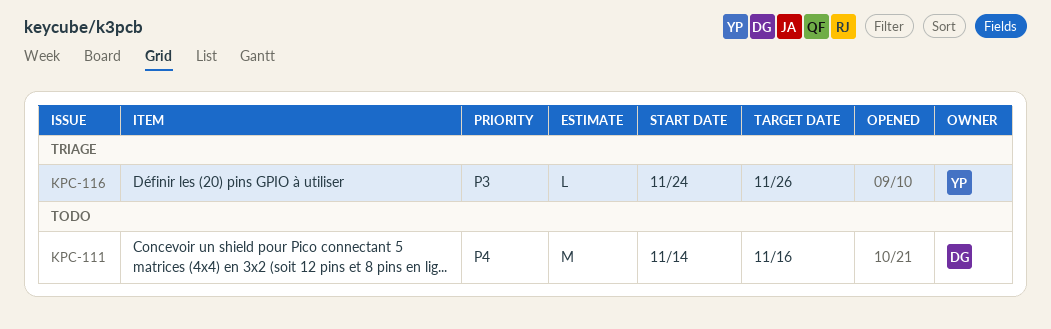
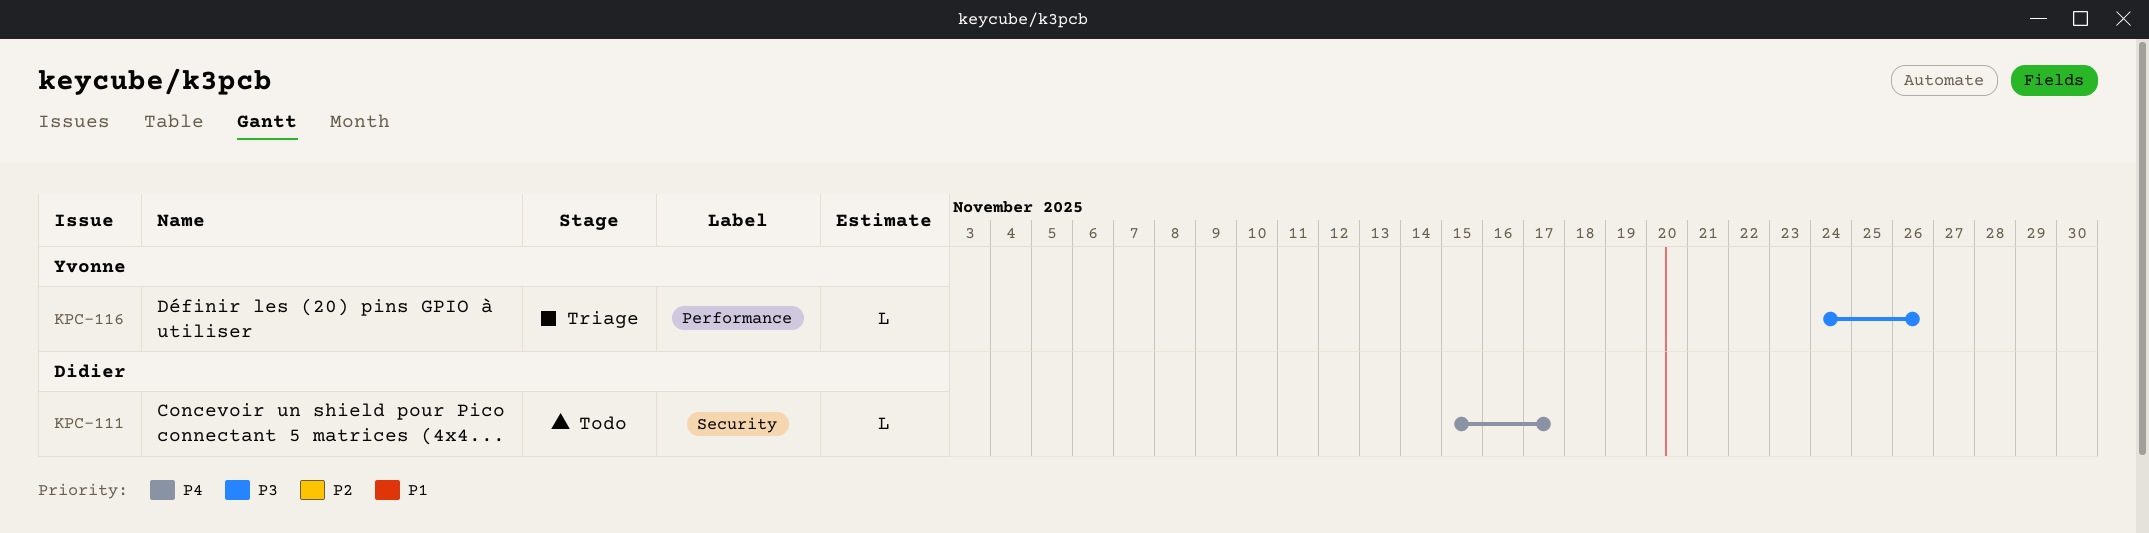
KPC-111, estimate: M -> L
KPC-111, start: Nov 14 -> Nov 15
KPC-111, due: Nov 16 -> Nov 17

